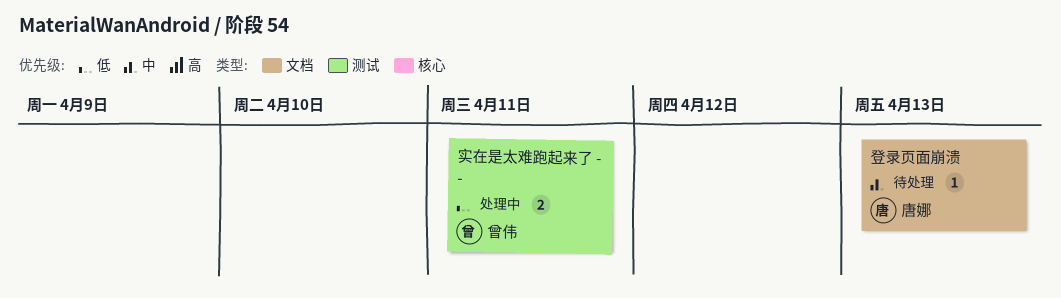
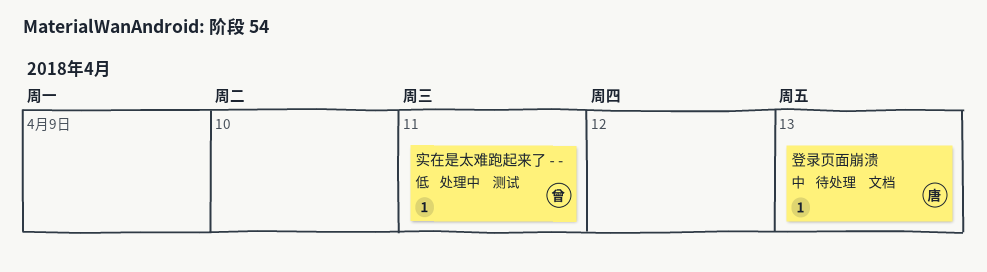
实在是太难跑起来了 - -, estimate: 2 -> 1

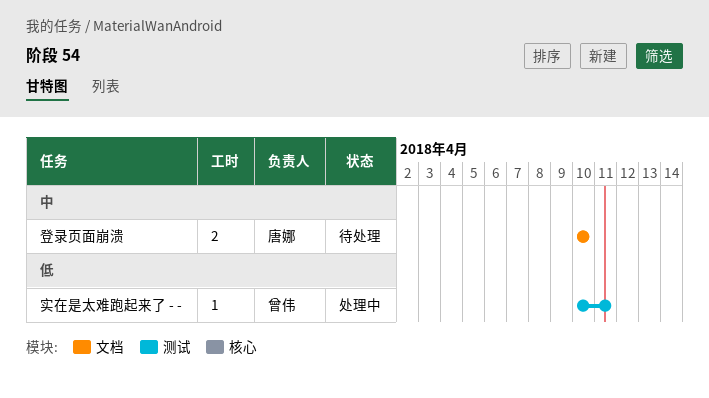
登录页面崩溃, estimate: 1 -> 2
登录页面崩溃, due: Apr 13 -> Apr 10

